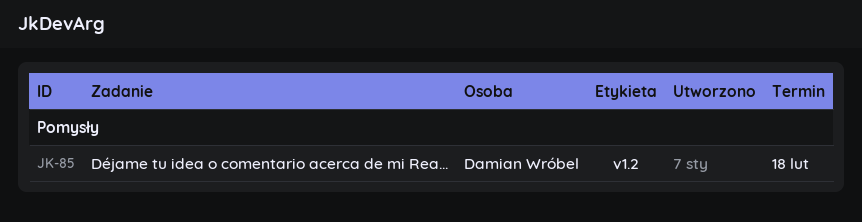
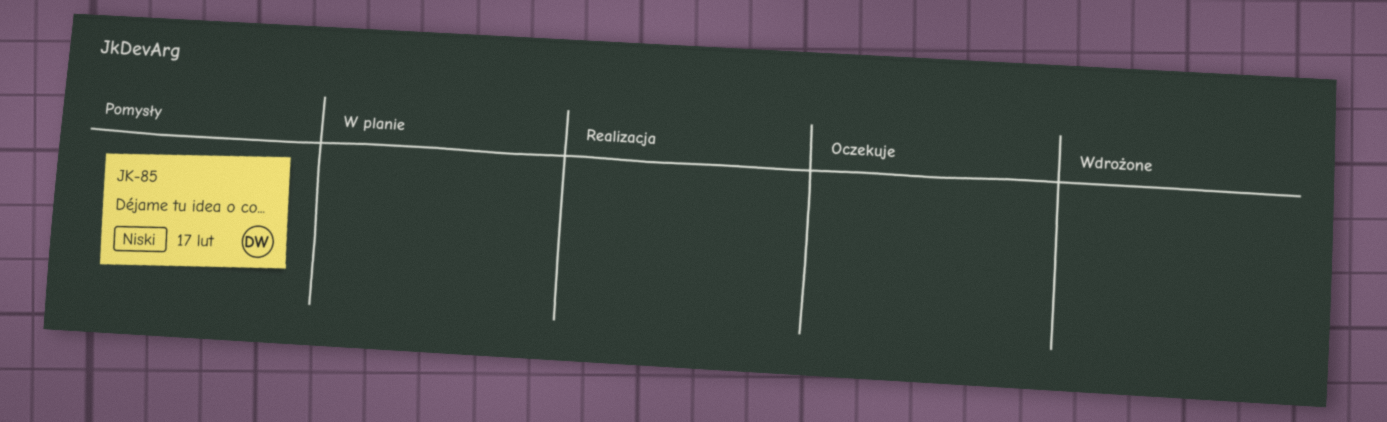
JK-85, due: Feb 18 -> Feb 17

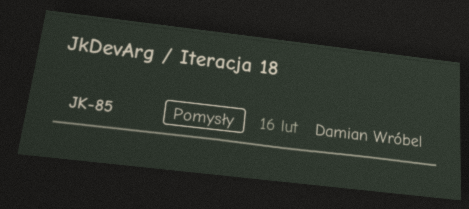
JK-85, due: Feb 17 -> Feb 16

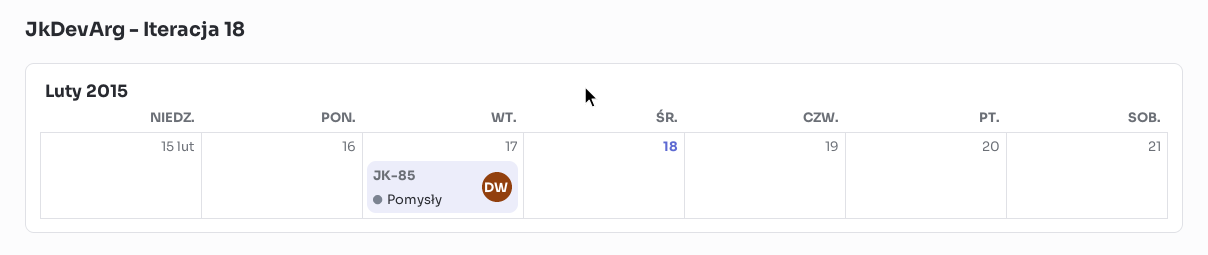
JK-85, due: Feb 16 -> Feb 17

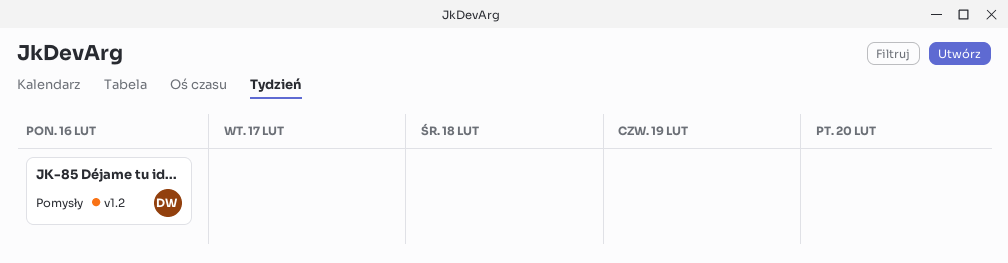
JK-85, due: Feb 17 -> Feb 16

